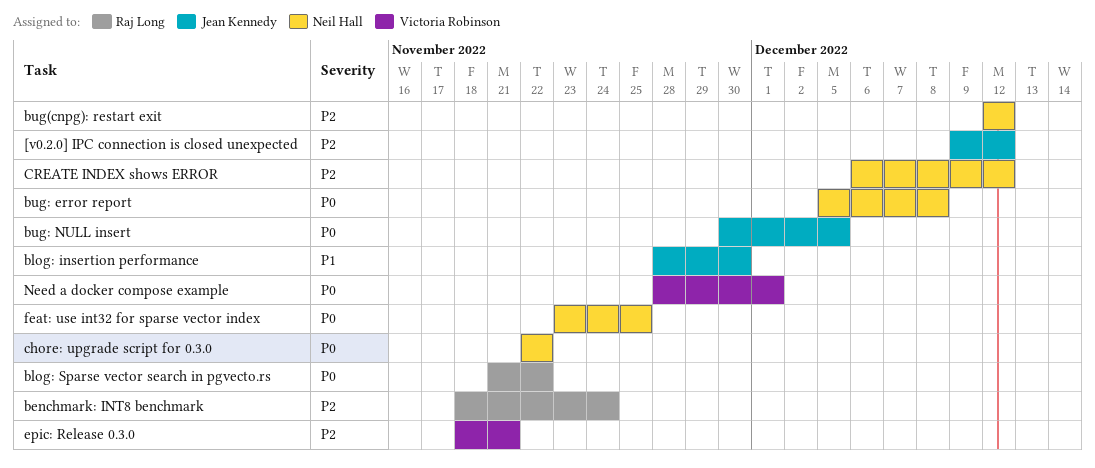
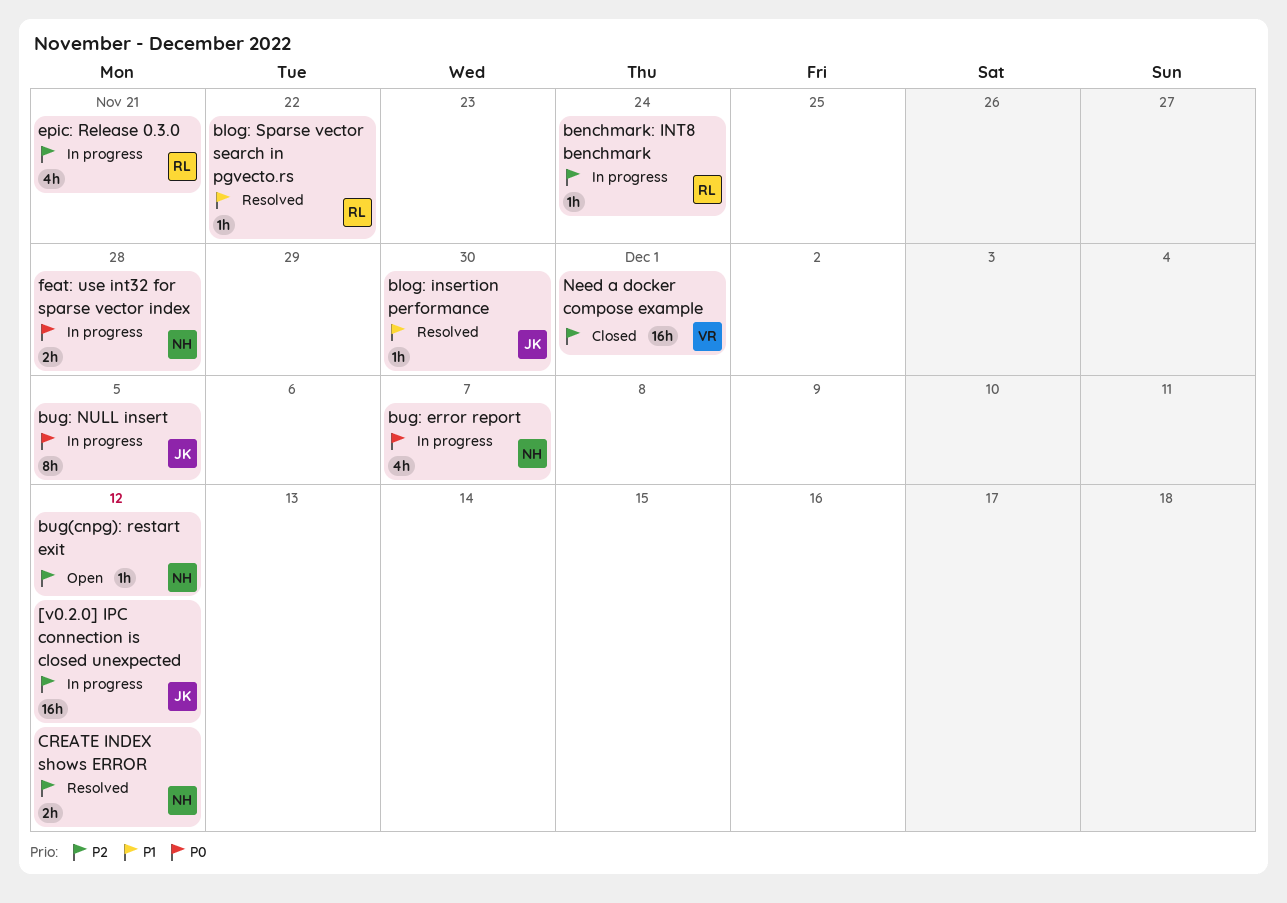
blog: Sparse vector search in pgvecto.rs, priority: P0 -> P1
bug: error report, due: Dec 8 -> Dec 7
chore: upgrade script for 0.3.0: present -> none
epic: Release 0.3.0, owner: Victoria Robinson -> Raj Long
feat: use int32 for sparse vector index, due: Nov 25 -> Nov 28
Need a docker compose example, priority: P0 -> P2

